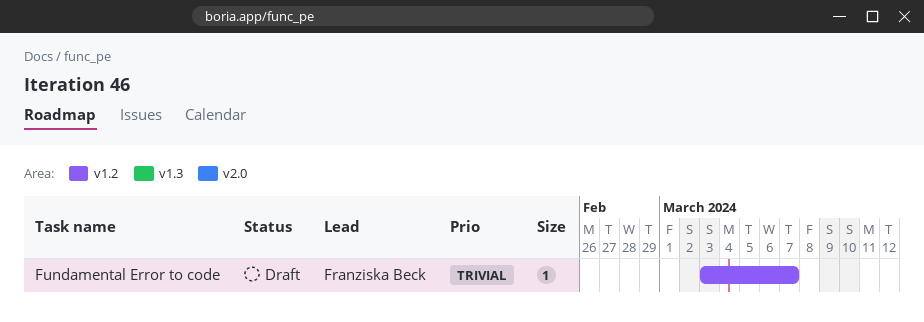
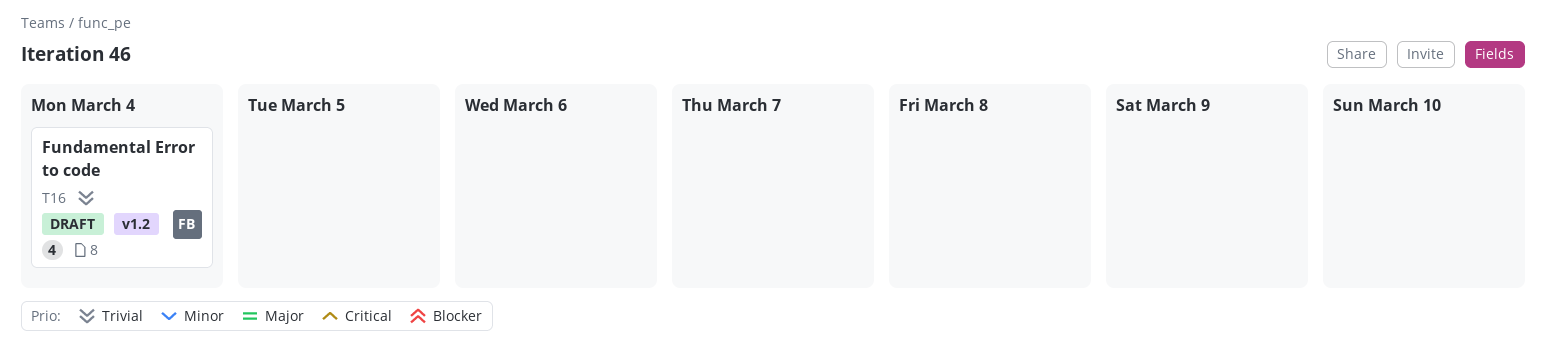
Fundamental Error to code, estimate: 1 -> 4
Fundamental Error to code, due: Mar 7 -> Mar 4

